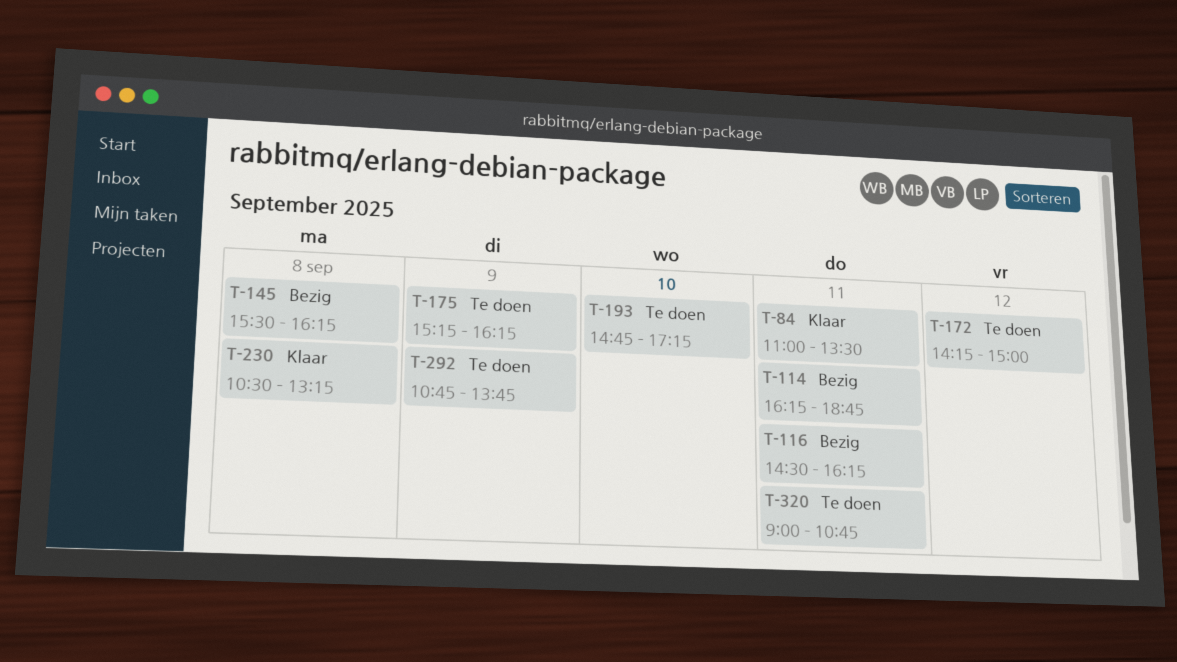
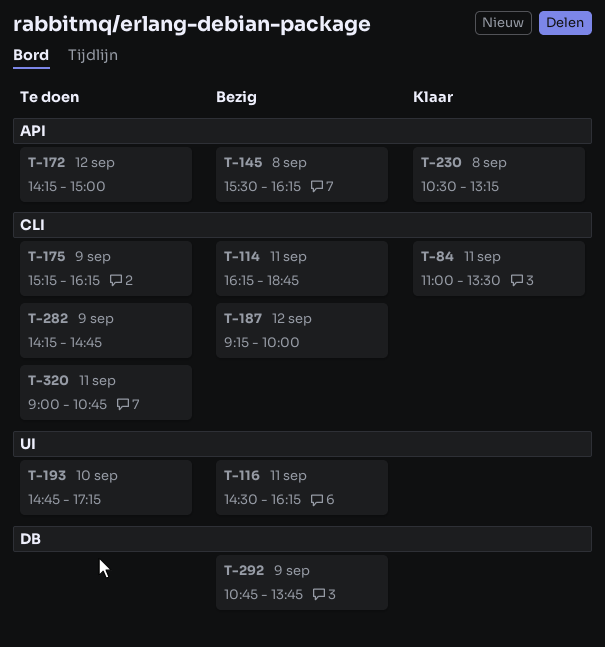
T-187: none -> present
T-282: none -> present
T-292, status: Te doen -> Bezig

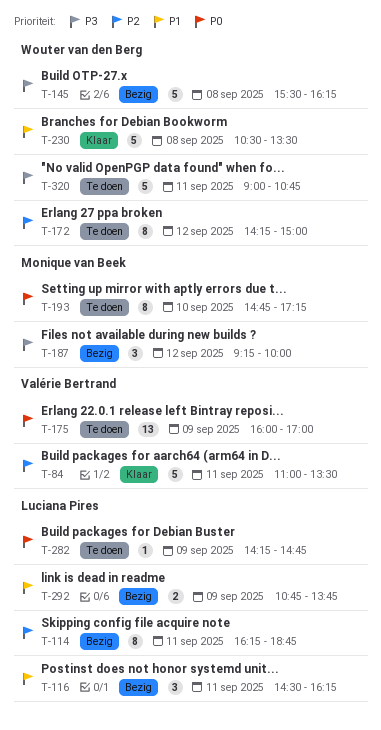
T-175, begins: 15:15 -> 16:00
T-175, ends: 16:15 -> 17:00
T-230, ends: 13:15 -> 13:30

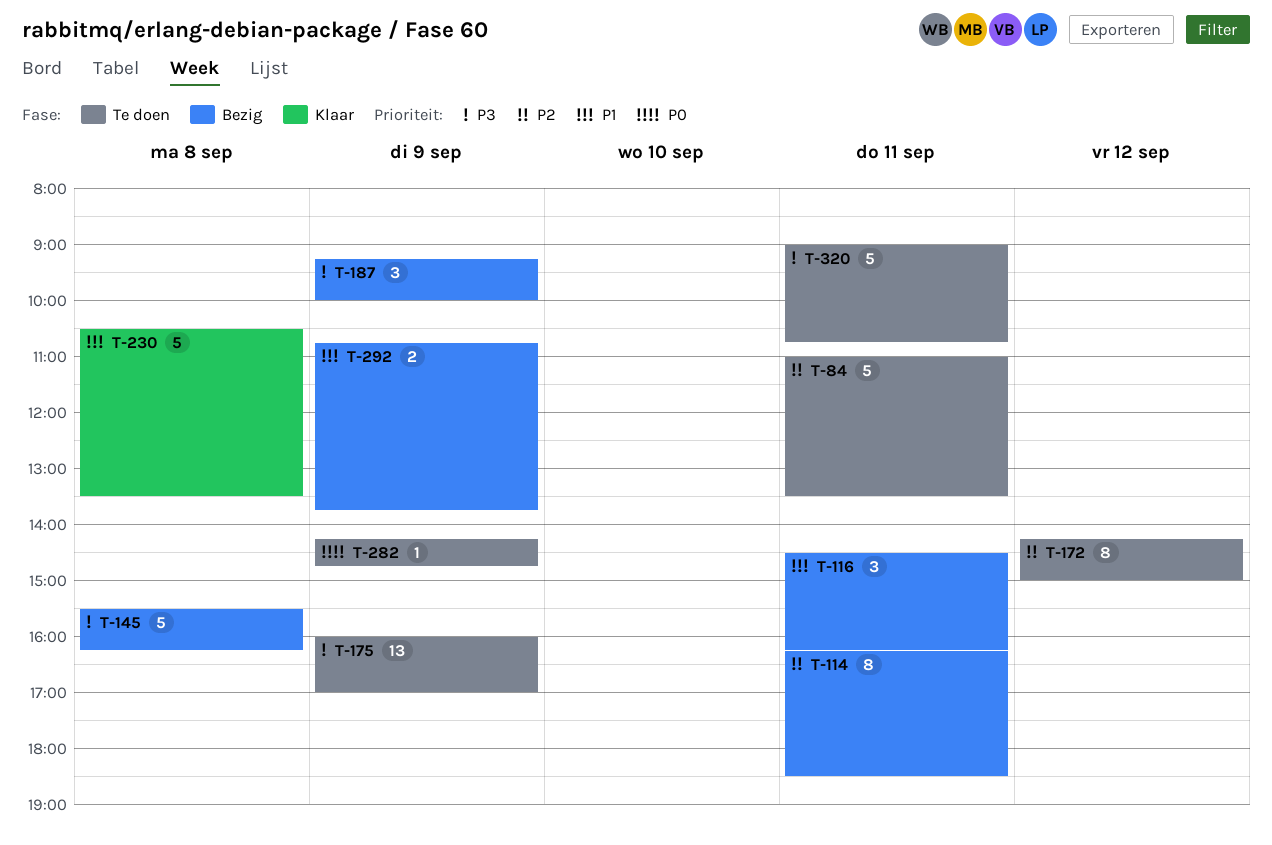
T-84, status: Klaar -> Te doen
T-114, ends: 18:45 -> 18:30
T-175, priority: P0 -> P3
T-187, day: Sep 12 -> Sep 9
T-193: present -> none

